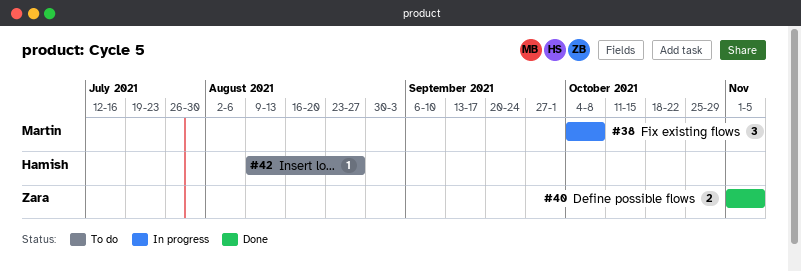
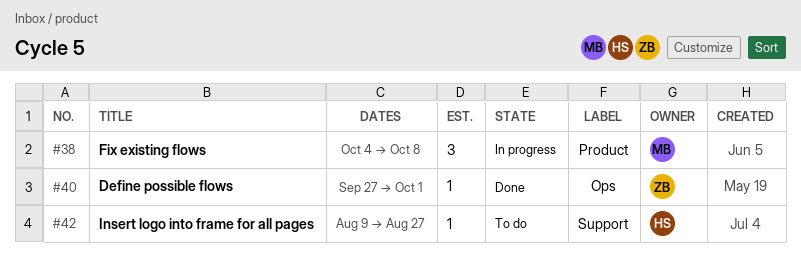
#40, estimate: 2 -> 1
#40, start: Nov 1 -> Sep 27
#40, due: Nov 5 -> Oct 1

